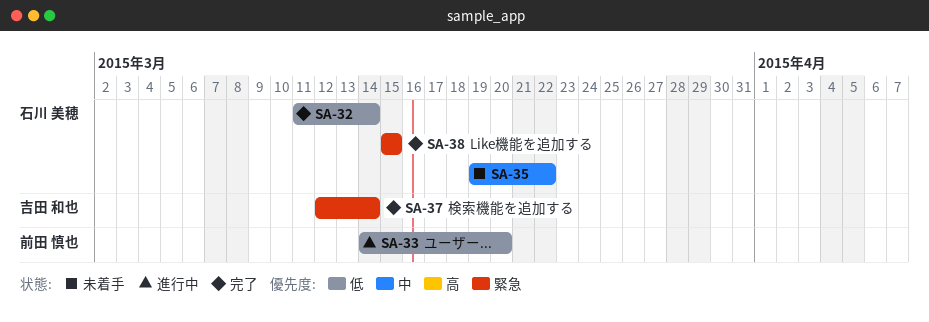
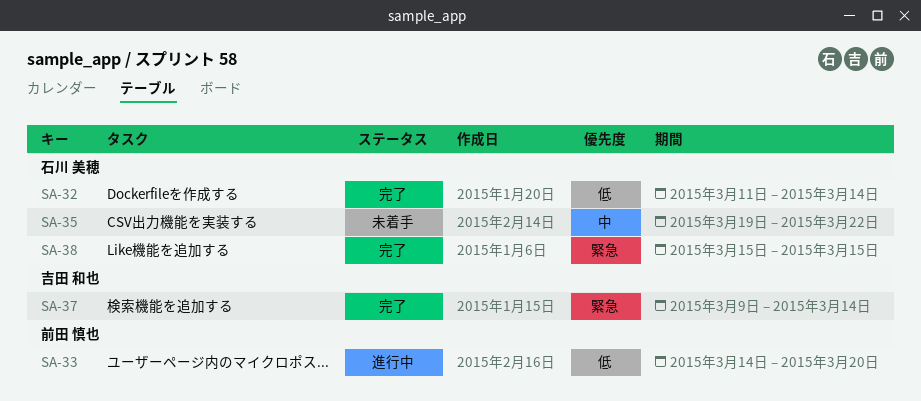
SA-37, start: Mar 12 -> Mar 9

